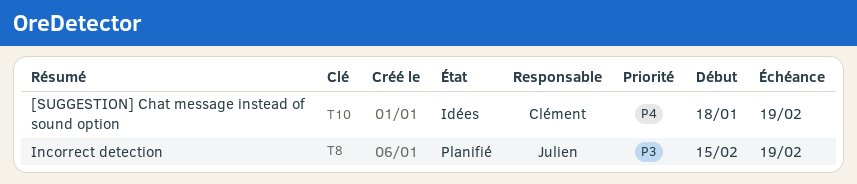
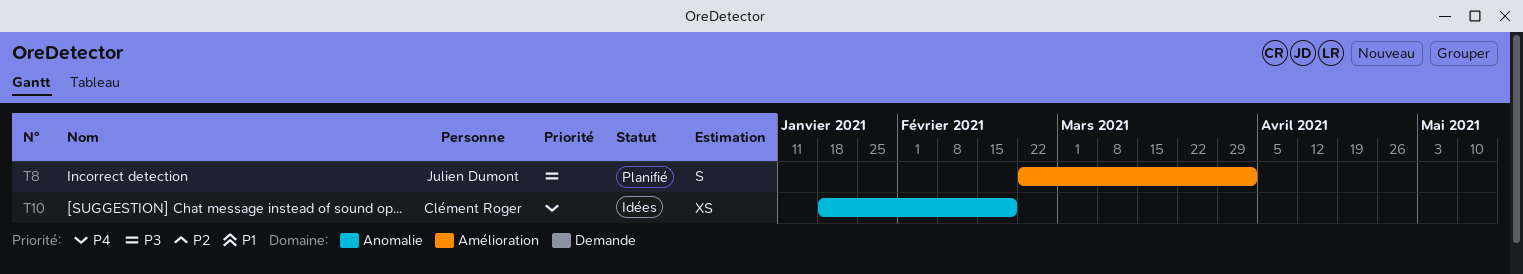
T8, start: Feb 15 -> Feb 22
T8, due: Feb 19 -> Apr 2

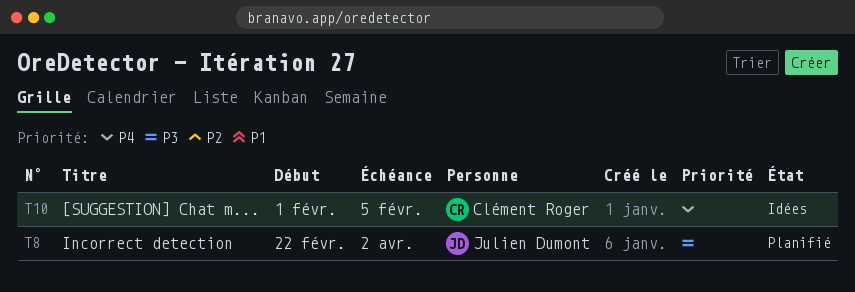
T10, start: Jan 18 -> Feb 1
T10, due: Feb 19 -> Feb 5

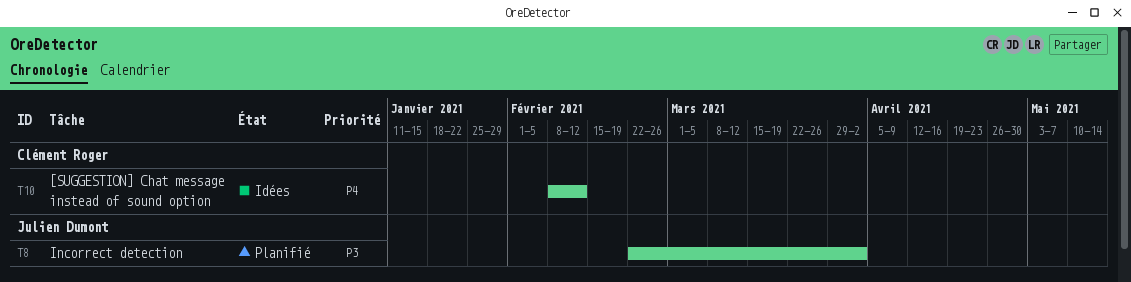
T10, start: Feb 1 -> Feb 8
T10, due: Feb 5 -> Feb 12

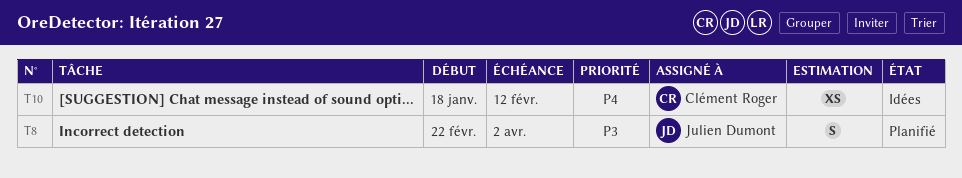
T10, start: Feb 8 -> Jan 18

